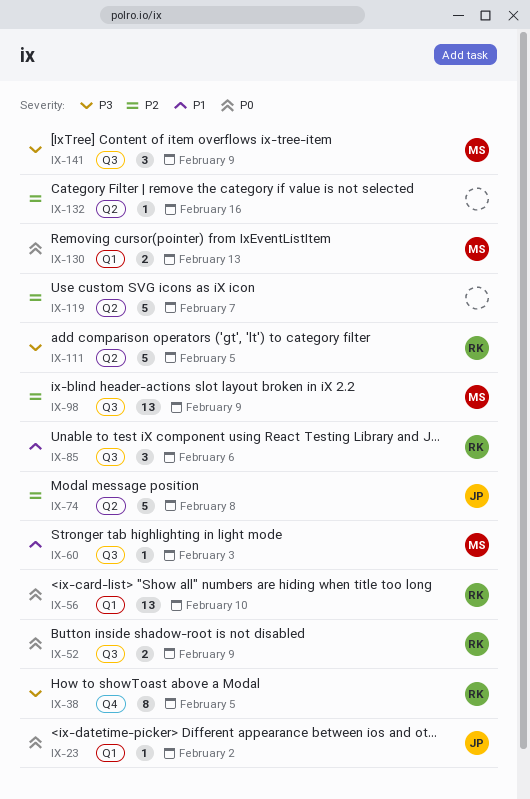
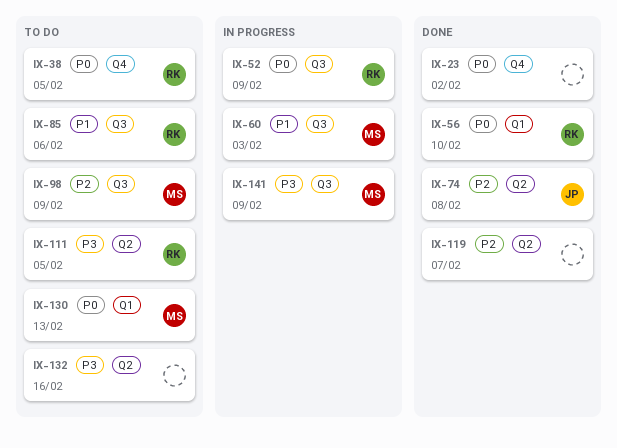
IX-23, owner: JP -> none
IX-23, label: Q1 -> Q4
IX-38, priority: P3 -> P0
IX-132, priority: P2 -> P3

